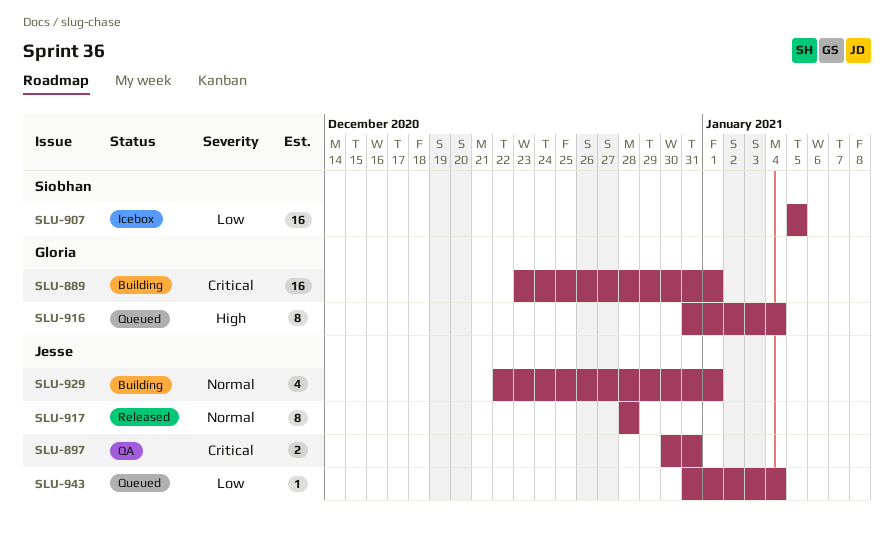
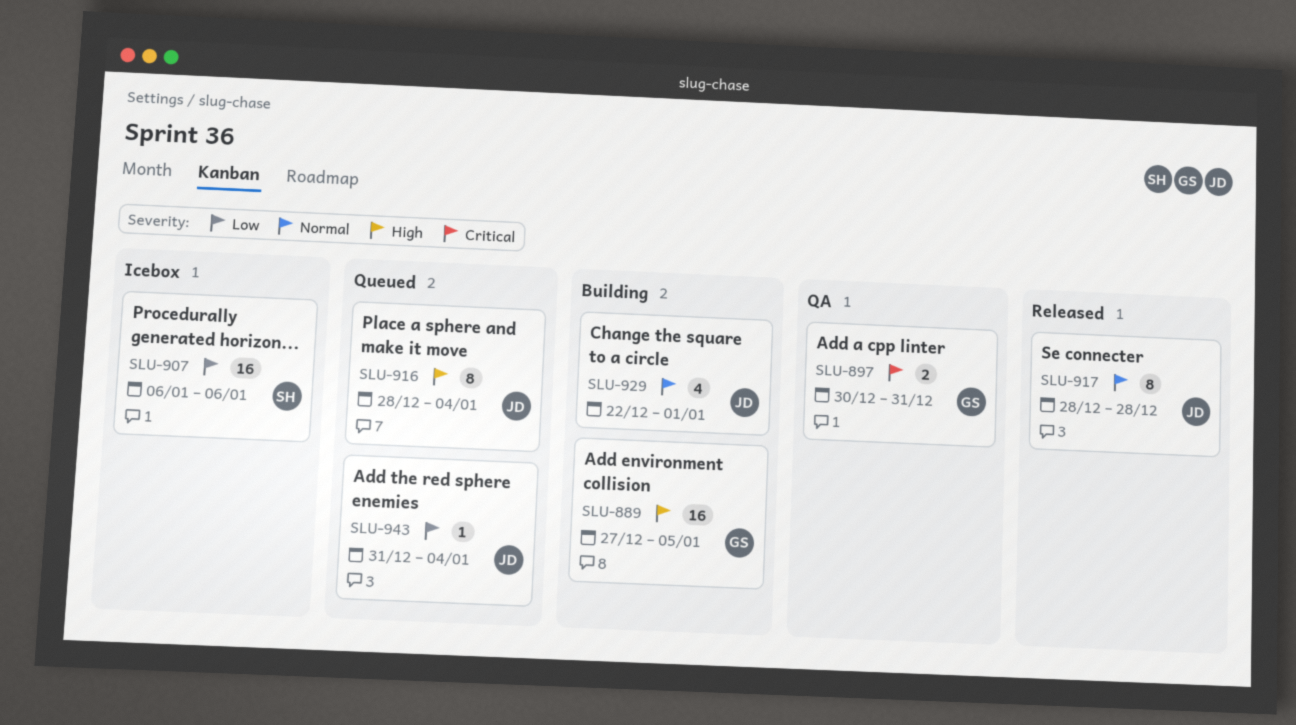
SLU-889, priority: Critical -> High
SLU-889, start: Dec 23 -> Dec 27
SLU-889, due: Jan 1 -> Jan 5
SLU-897, owner: Jesse -> Gloria
SLU-907, start: Jan 5 -> Jan 6
SLU-907, due: Jan 5 -> Jan 6
SLU-916, owner: Gloria -> Jesse
SLU-916, start: Dec 31 -> Dec 28

